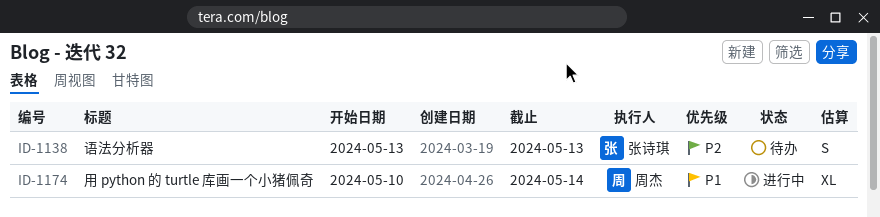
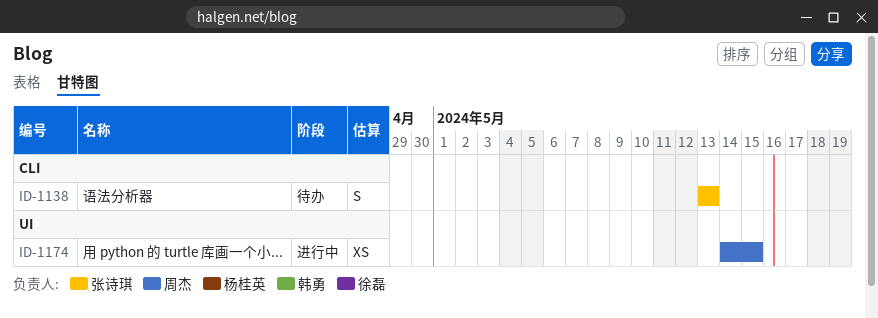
ID-1174, estimate: XL -> XS
ID-1174, start: May 10 -> May 14
ID-1174, due: May 14 -> May 15

